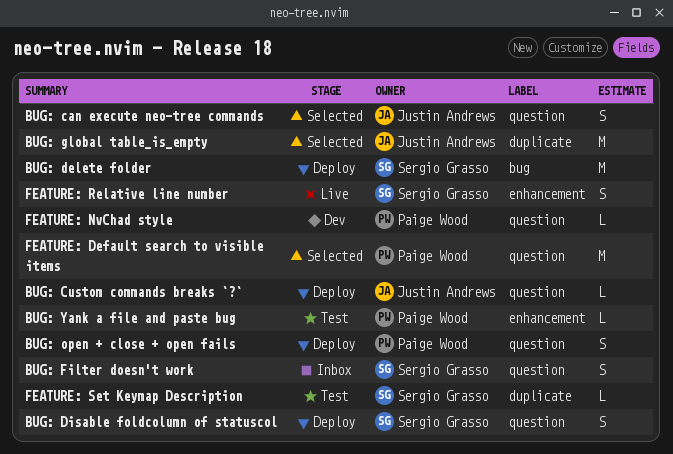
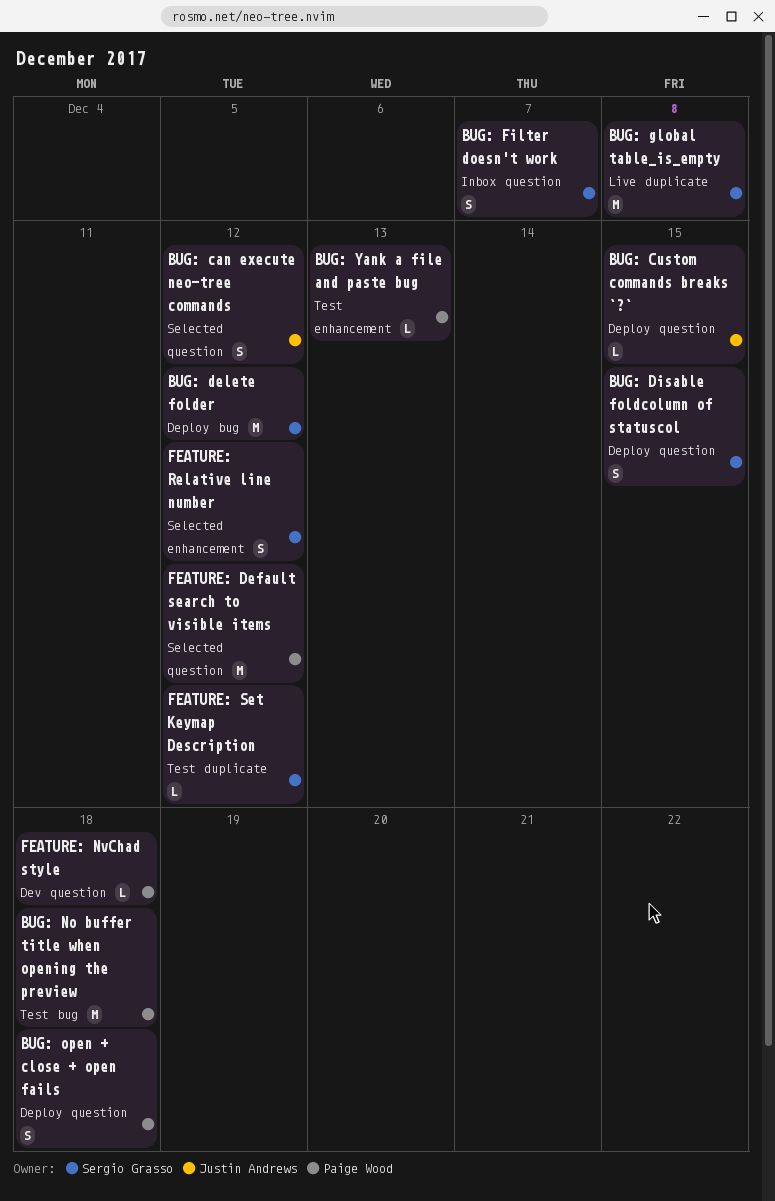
BUG: global table_is_empty, status: Selected -> Live
BUG: global table_is_empty, owner: Justin Andrews -> Sergio Grasso
BUG: No buffer title when opening the preview: none -> present
FEATURE: Relative line number, status: Live -> Selected

